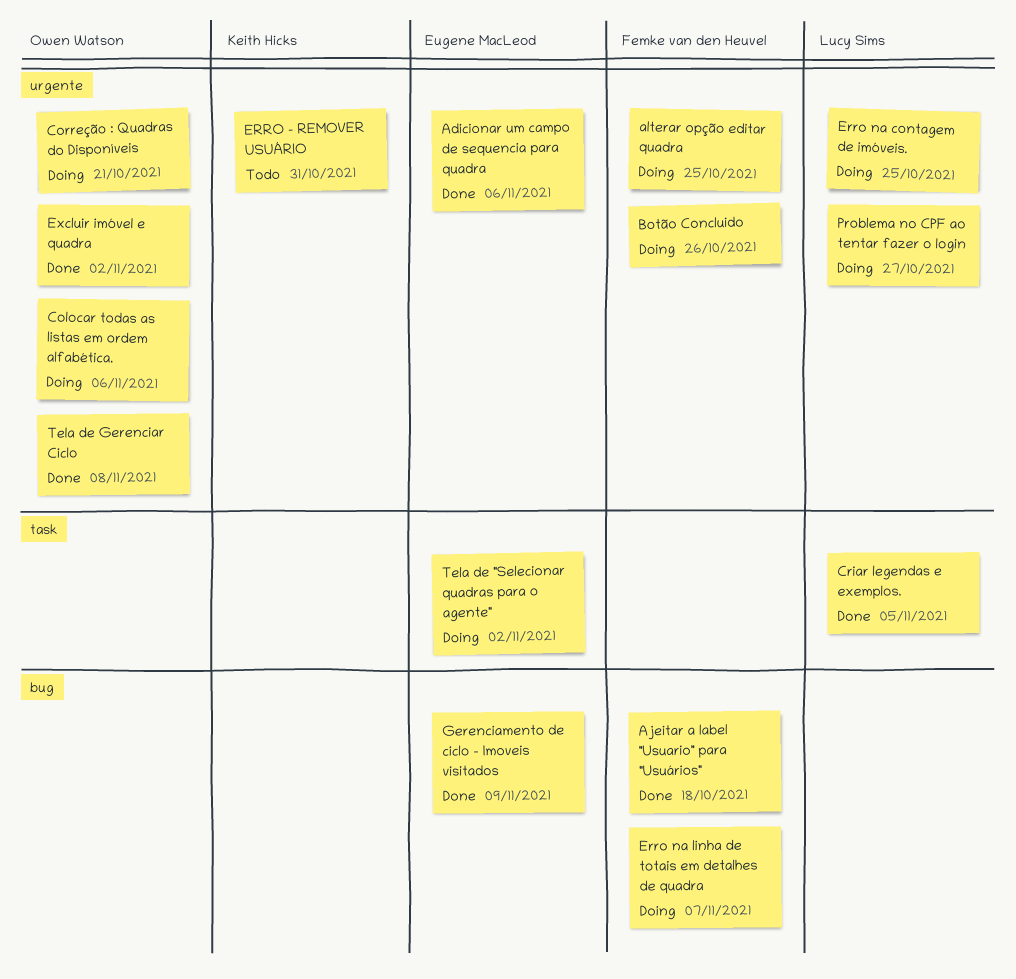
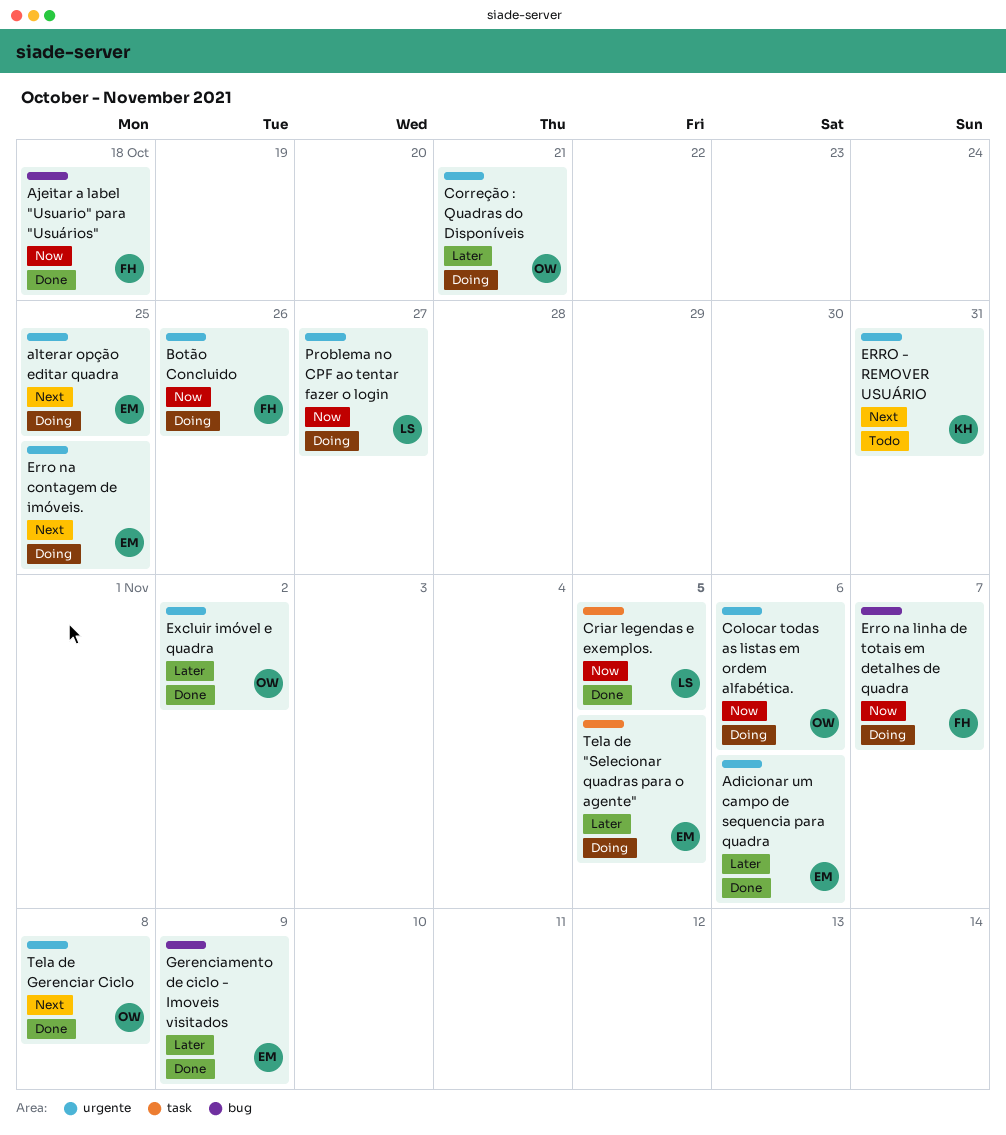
alterar opção editar quadra, owner: Femke van den Heuvel -> Eugene MacLeod
Erro na contagem de imóveis., owner: Lucy Sims -> Eugene MacLeod
Tela de "Selecionar quadras para o agente", due: Nov 2 -> Nov 5

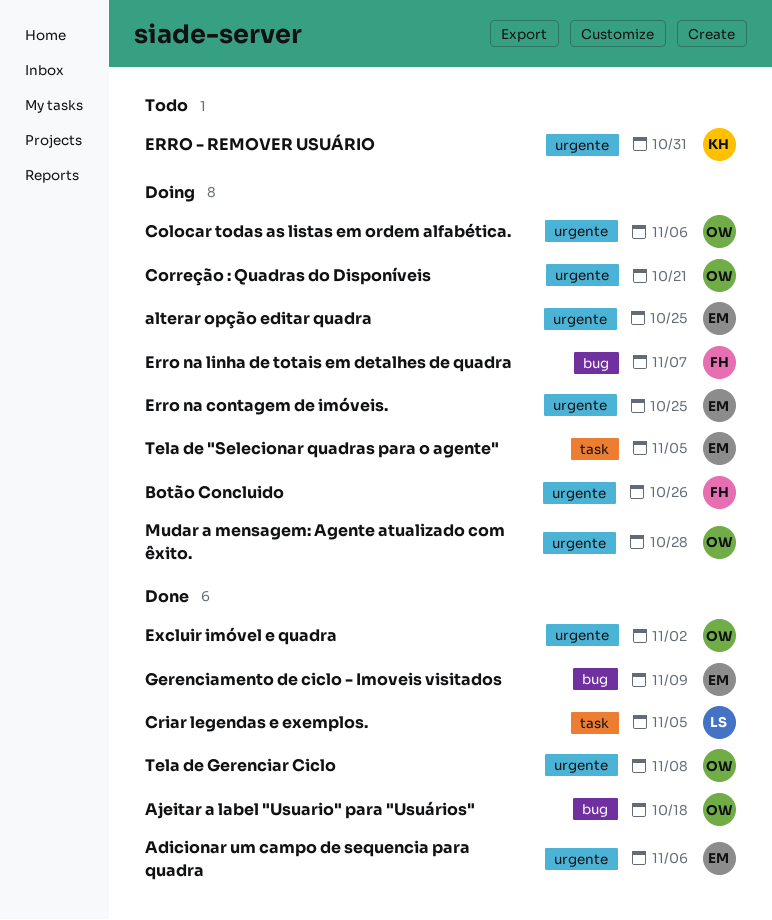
Ajeitar a label "Usuario" para "Usuários", owner: FH -> OW
Mudar a mensagem: Agente atualizado com êxito.: none -> present
Problema no CPF ao tentar fazer o login: present -> none

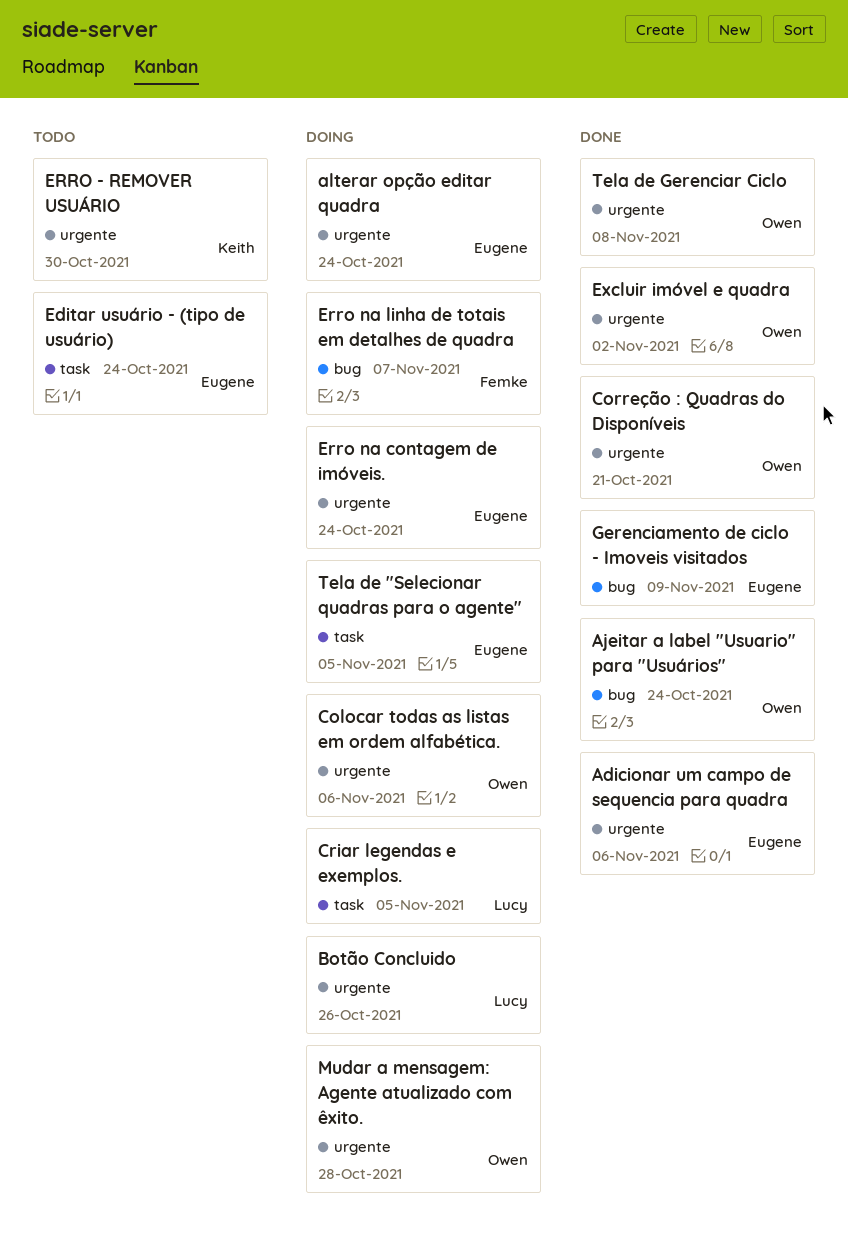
Ajeitar a label "Usuario" para "Usuários", due: Oct 18 -> Oct 24
alterar opção editar quadra, due: Oct 25 -> Oct 24
Botão Concluido, owner: Femke -> Lucy
Correção : Quadras do Disponíveis, status: Doing -> Done
Criar legendas e exemplos., status: Done -> Doing
Editar usuário - (tipo de usuário): none -> present
ERRO - REMOVER USUÁRIO, due: Oct 31 -> Oct 30
Erro na contagem de imóveis., due: Oct 25 -> Oct 24

